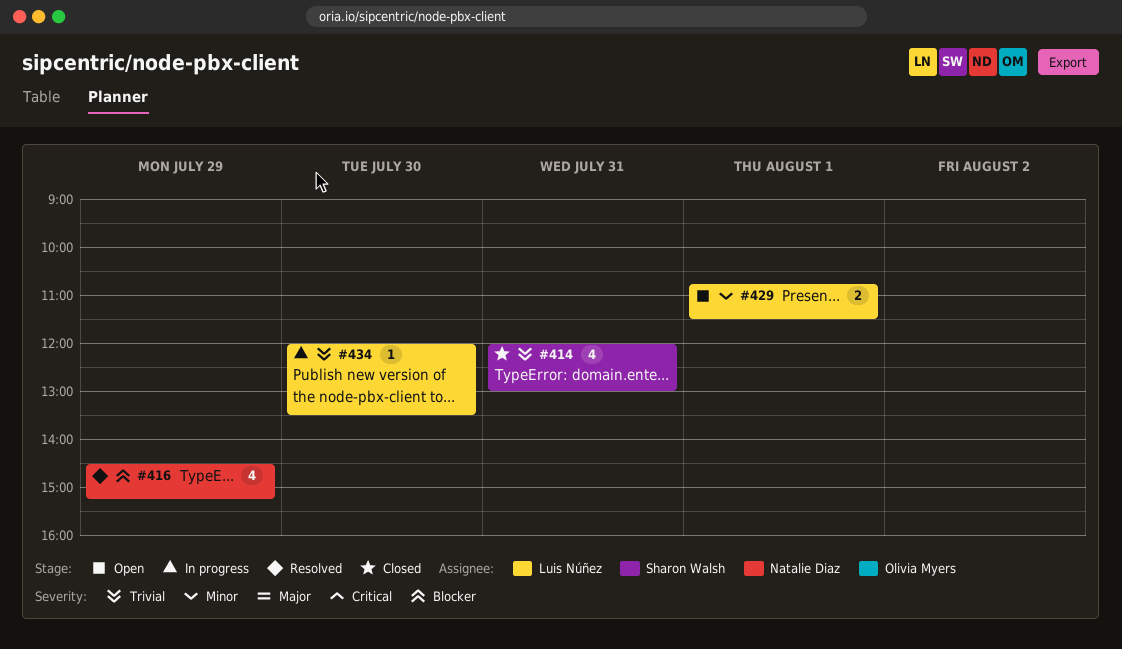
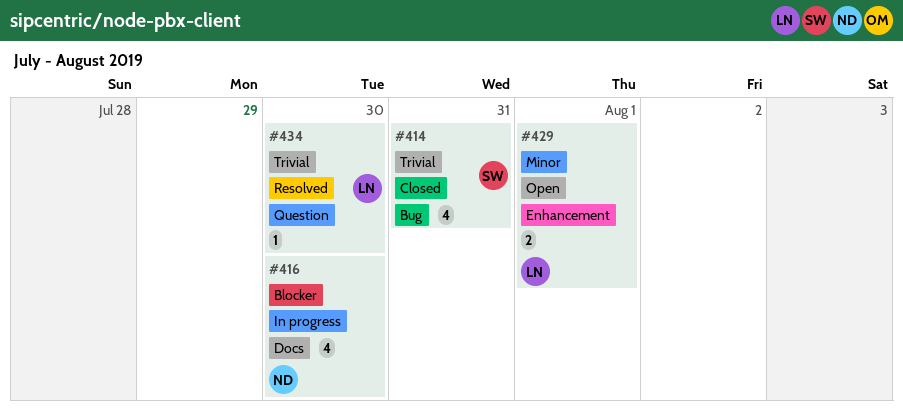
#416, status: Resolved -> In progress
#416, day: Jul 29 -> Jul 30
#434, status: In progress -> Resolved

